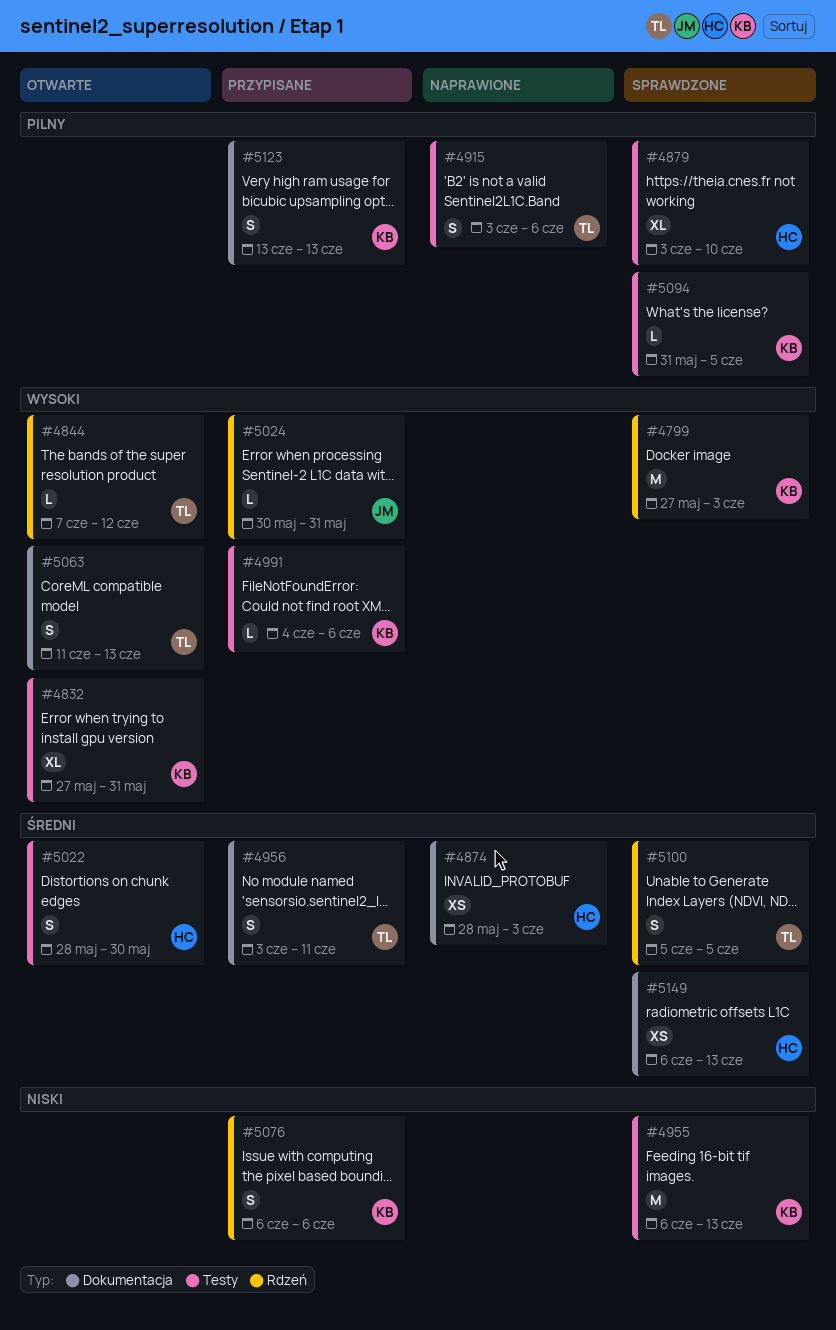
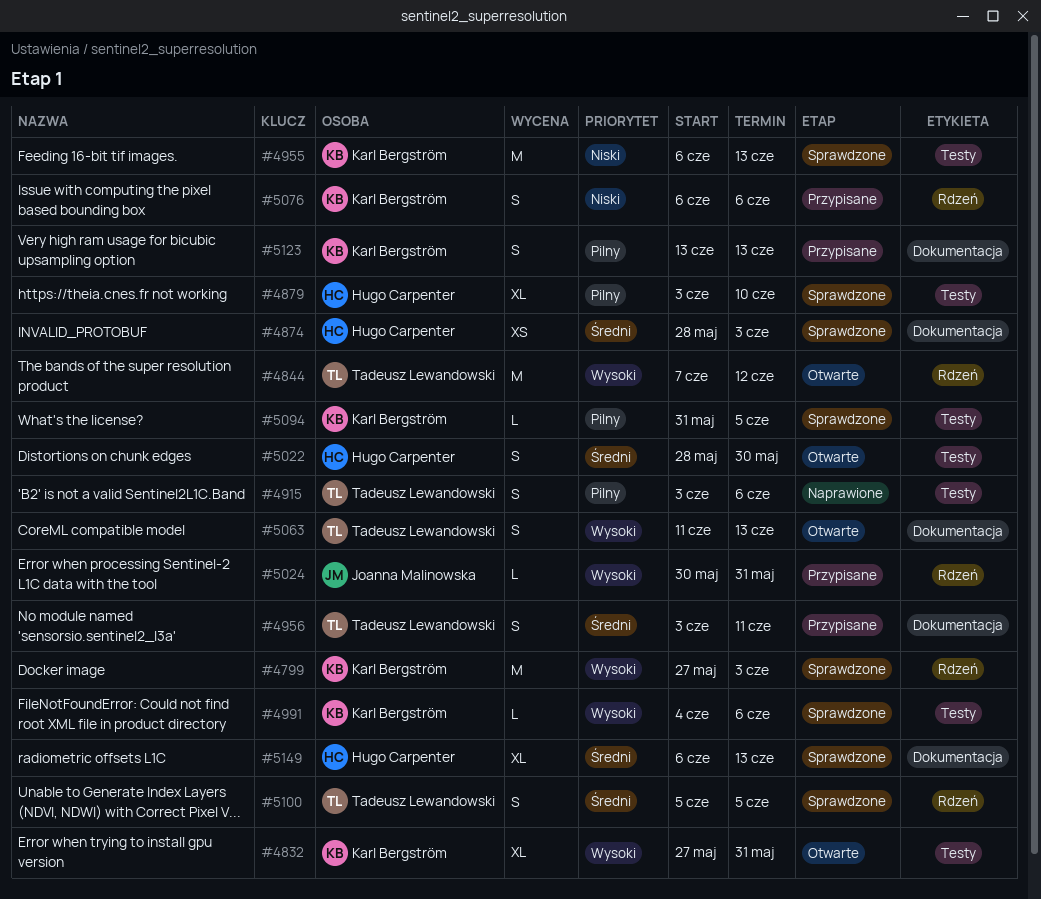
#4844, estimate: L -> M
#4874, status: Naprawione -> Sprawdzone
#4991, status: Przypisane -> Sprawdzone
#5149, estimate: XS -> XL

